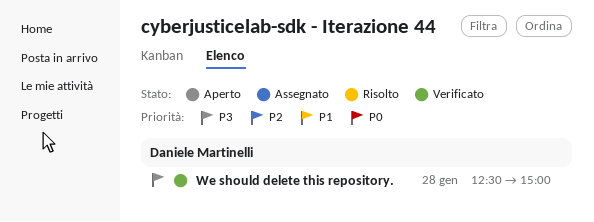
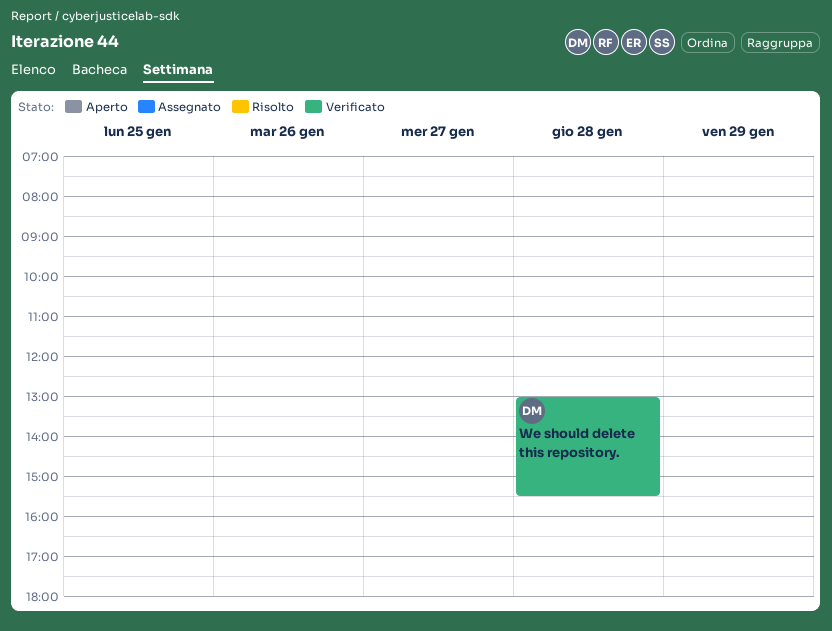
We should delete this repository., begins: 12:30 -> 13:00
We should delete this repository., ends: 15:00 -> 15:30

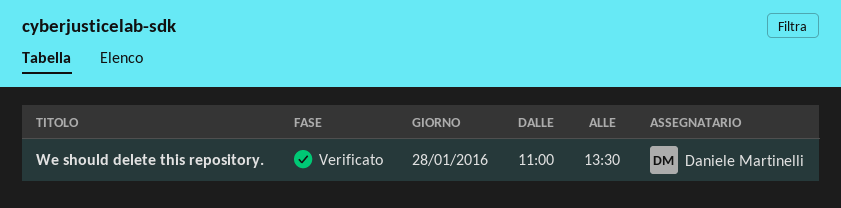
We should delete this repository., begins: 13:00 -> 11:00
We should delete this repository., ends: 15:30 -> 13:30

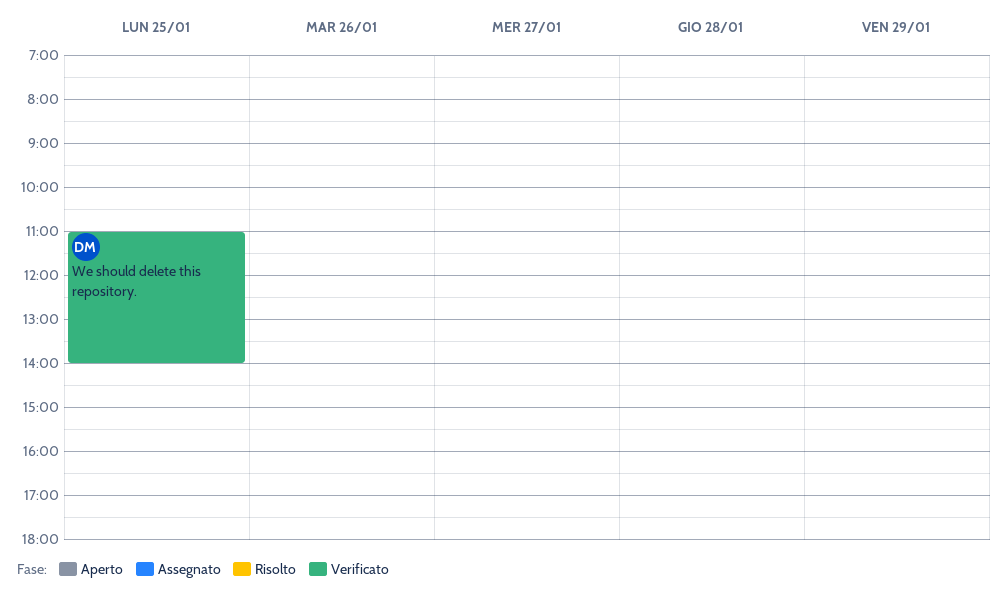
We should delete this repository., day: Jan 28 -> Jan 25
We should delete this repository., ends: 13:30 -> 14:00

